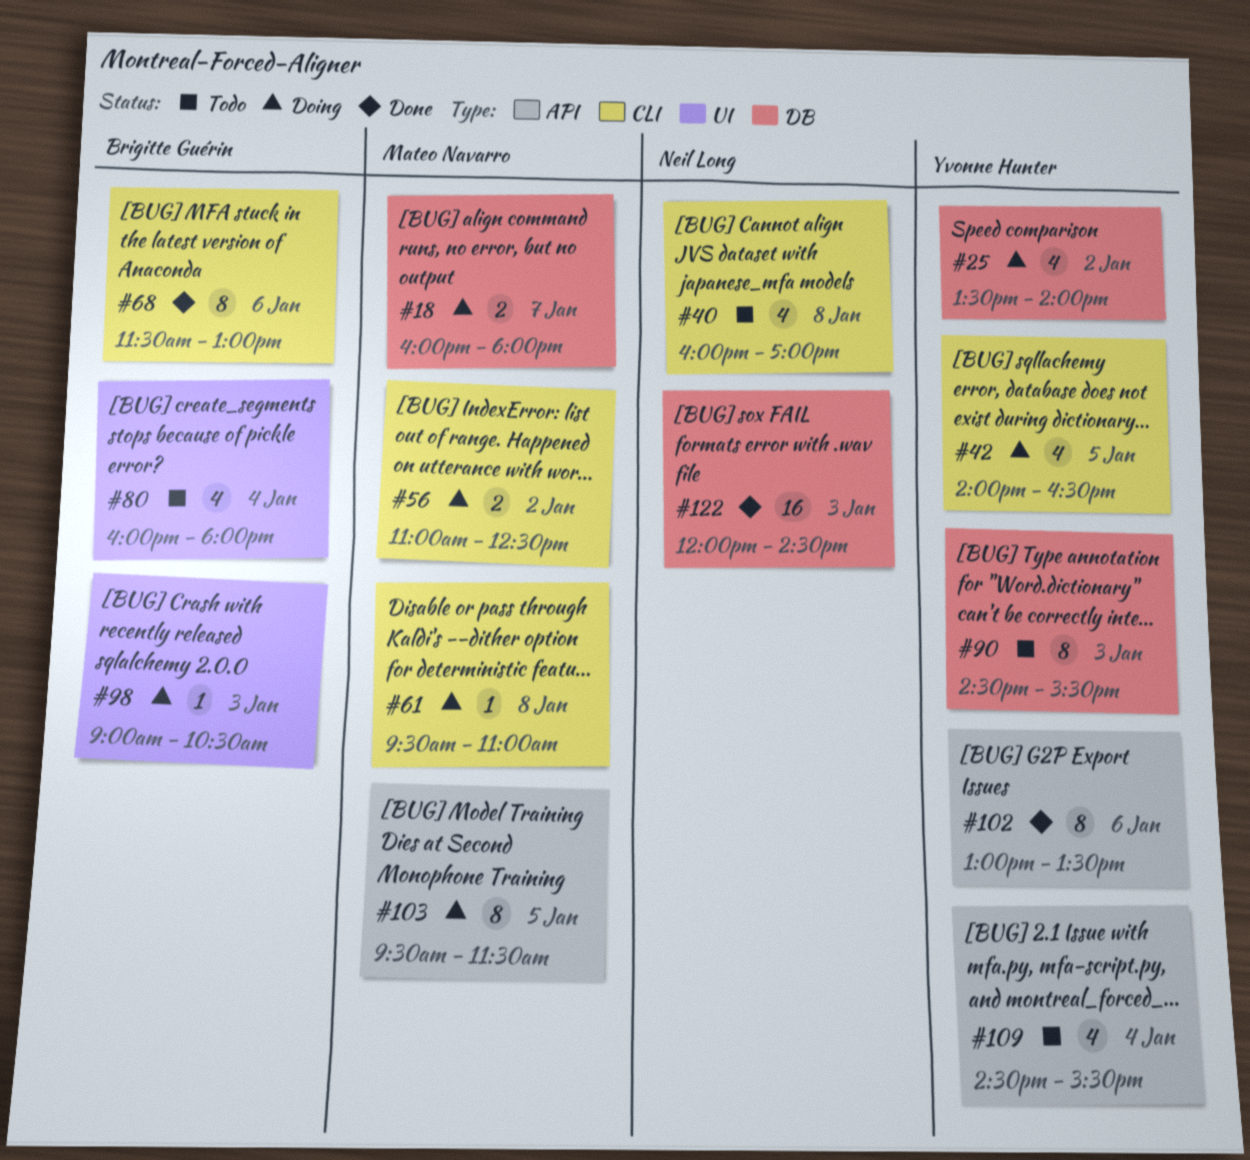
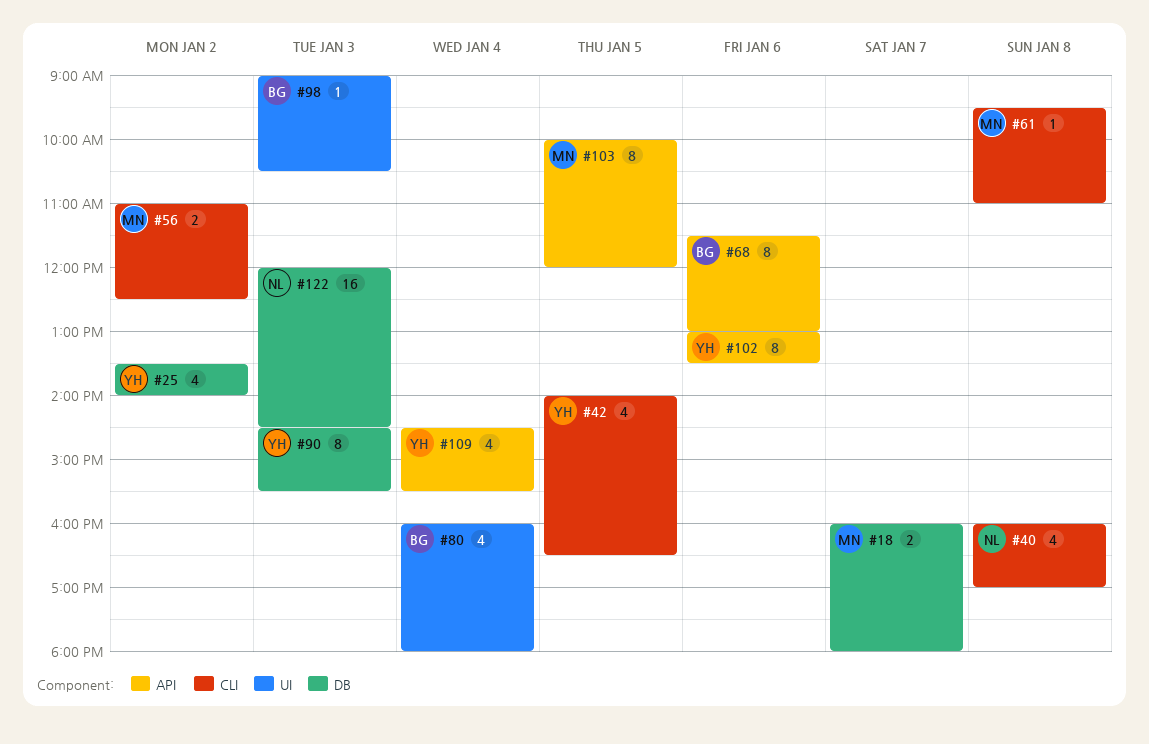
#68, label: CLI -> API
#103, begins: 09:30 -> 10:00
#103, ends: 11:30 -> 12:00

